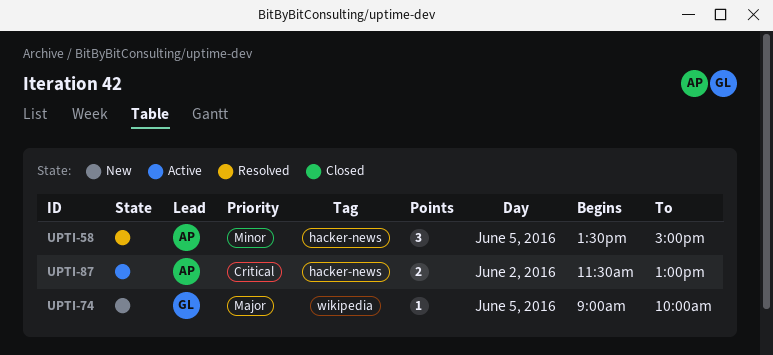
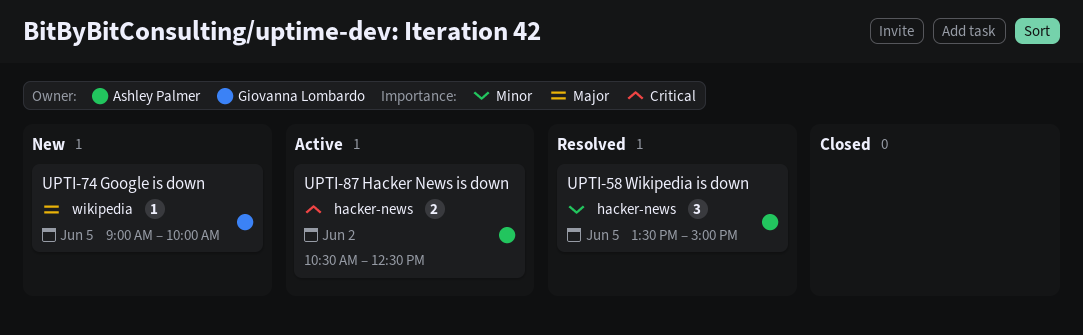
UPTI-87, begins: 11:30 -> 10:30
UPTI-87, ends: 13:00 -> 12:30

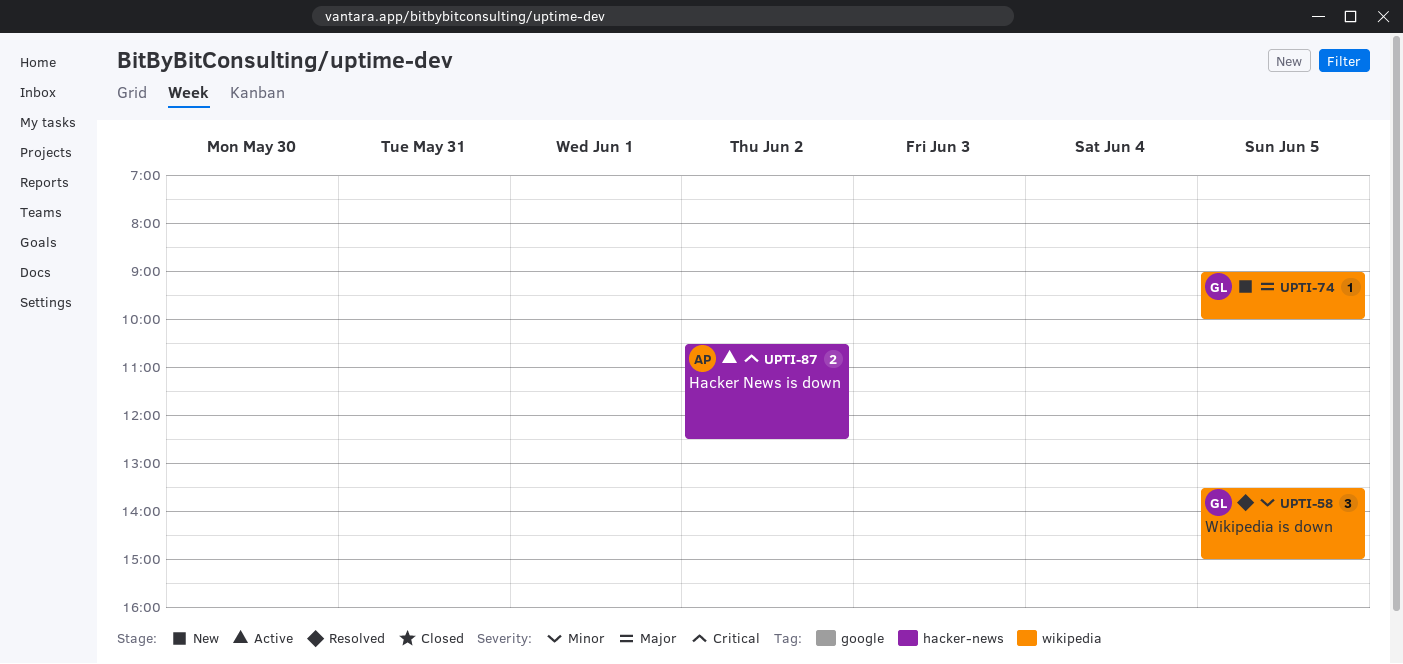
UPTI-58, owner: Ashley Palmer -> Giovanna Lombardo
UPTI-58, label: hacker-news -> wikipedia

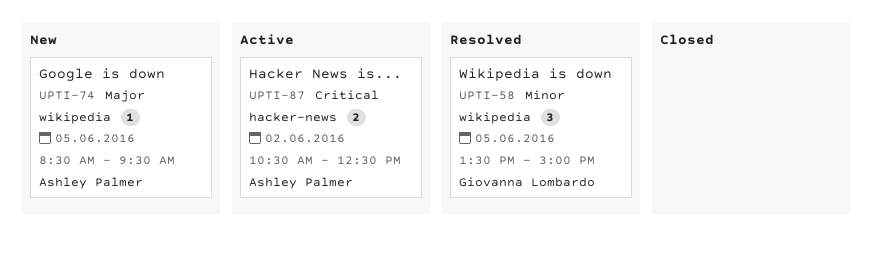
UPTI-74, owner: Giovanna Lombardo -> Ashley Palmer
UPTI-74, begins: 09:00 -> 08:30
UPTI-74, ends: 10:00 -> 09:30

